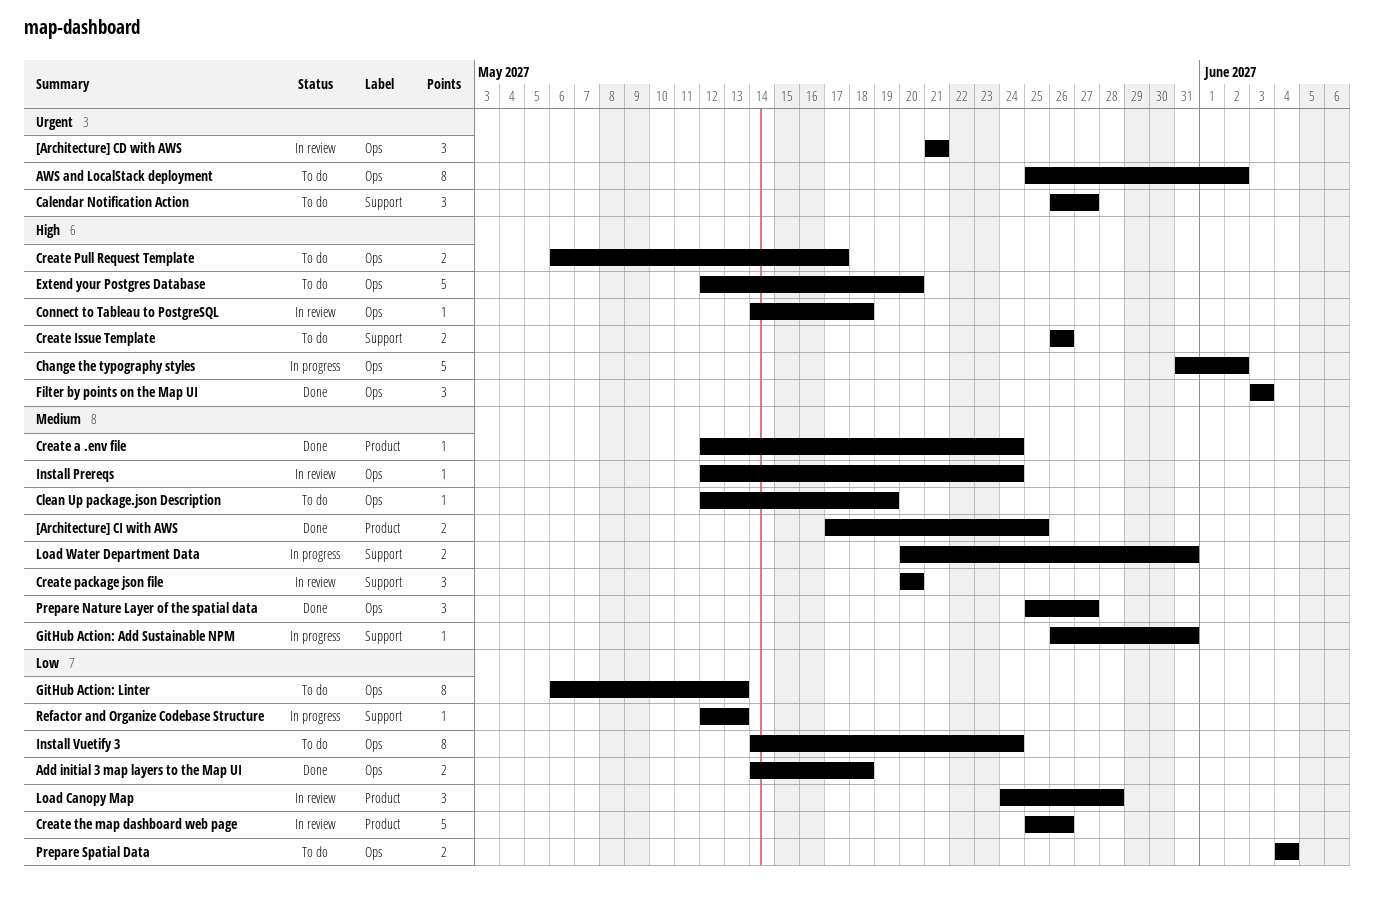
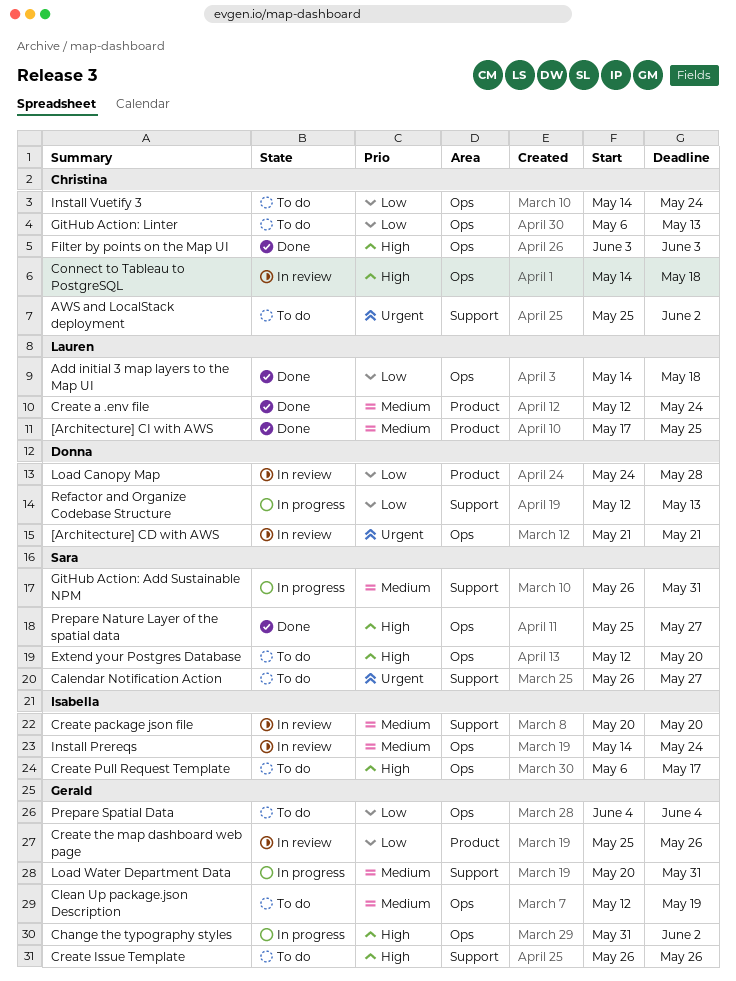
AWS and LocalStack deployment, label: Ops -> Support
Install Prereqs, start: May 12 -> May 14
Prepare Nature Layer of the spatial data, priority: Medium -> High

